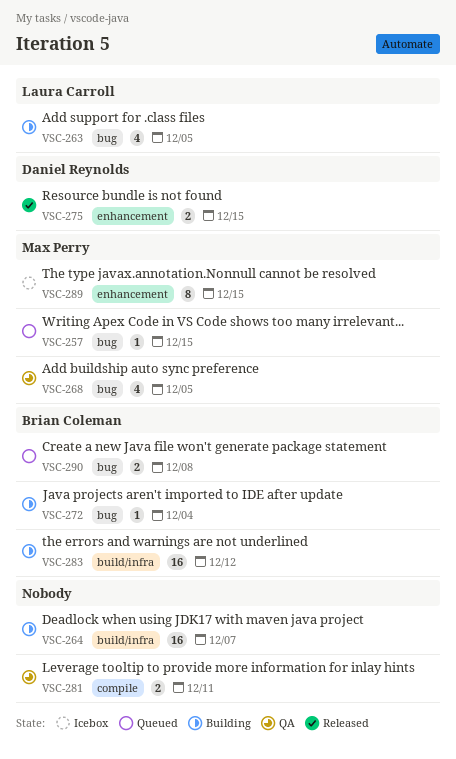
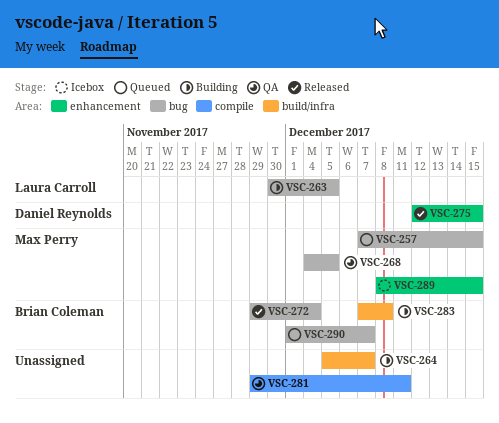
VSC-272, status: Building -> Released
VSC-283, due: Dec 12 -> Dec 8
VSC-290, due: Dec 8 -> Dec 7

